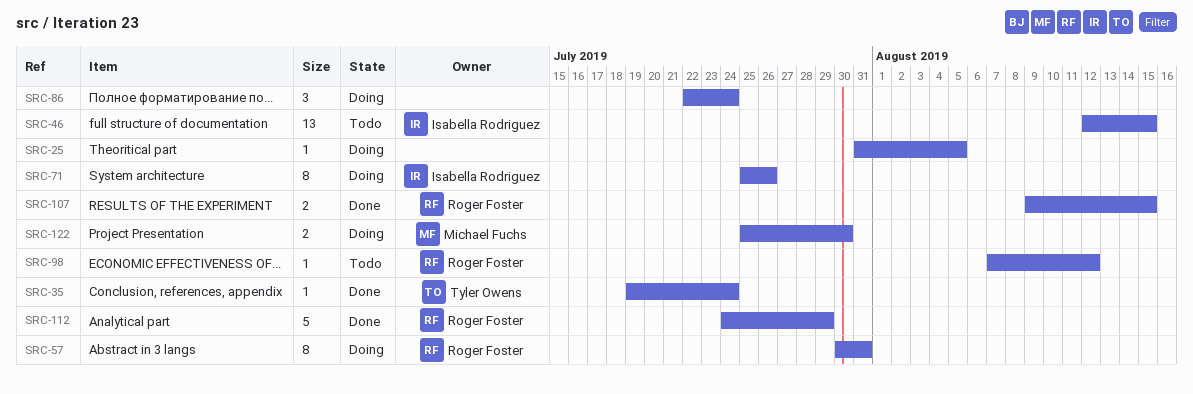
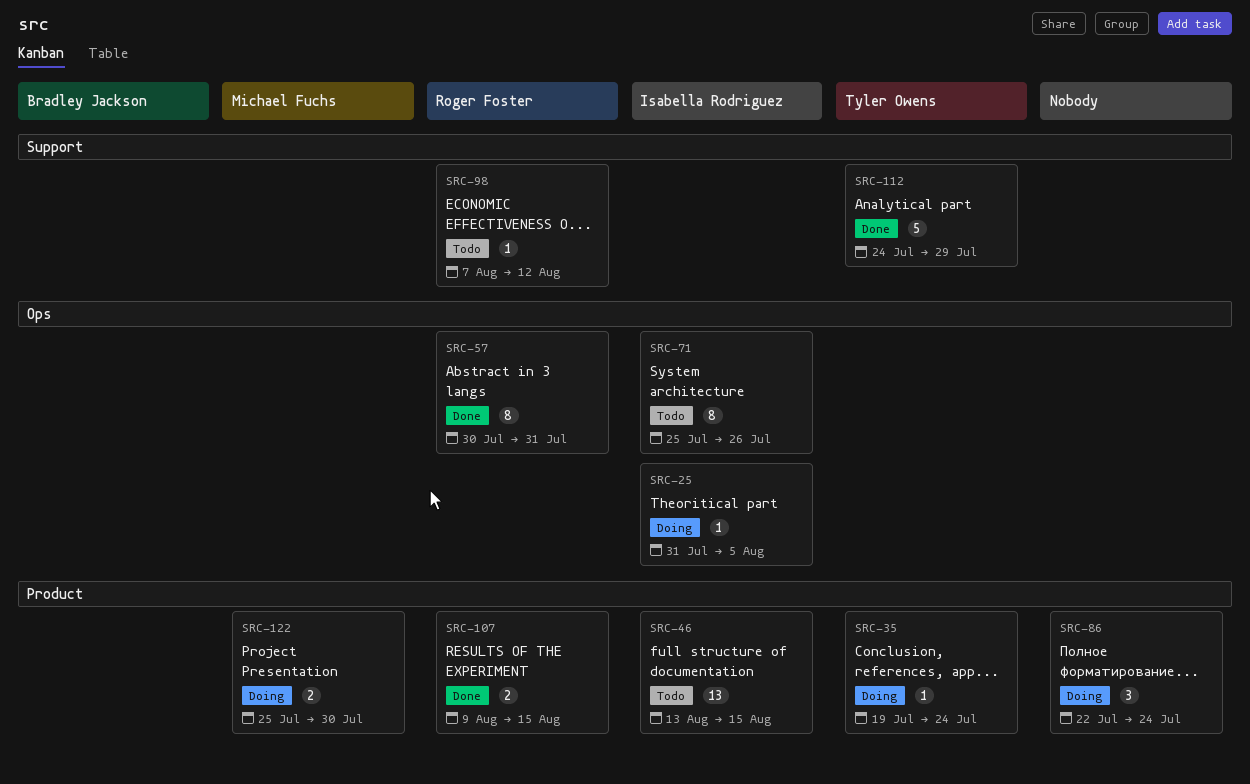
SRC-25, owner: none -> Isabella Rodriguez
SRC-35, status: Done -> Doing
SRC-46, start: Aug 12 -> Aug 13
SRC-57, status: Doing -> Done
SRC-71, status: Doing -> Todo
SRC-112, owner: Roger Foster -> Tyler Owens

